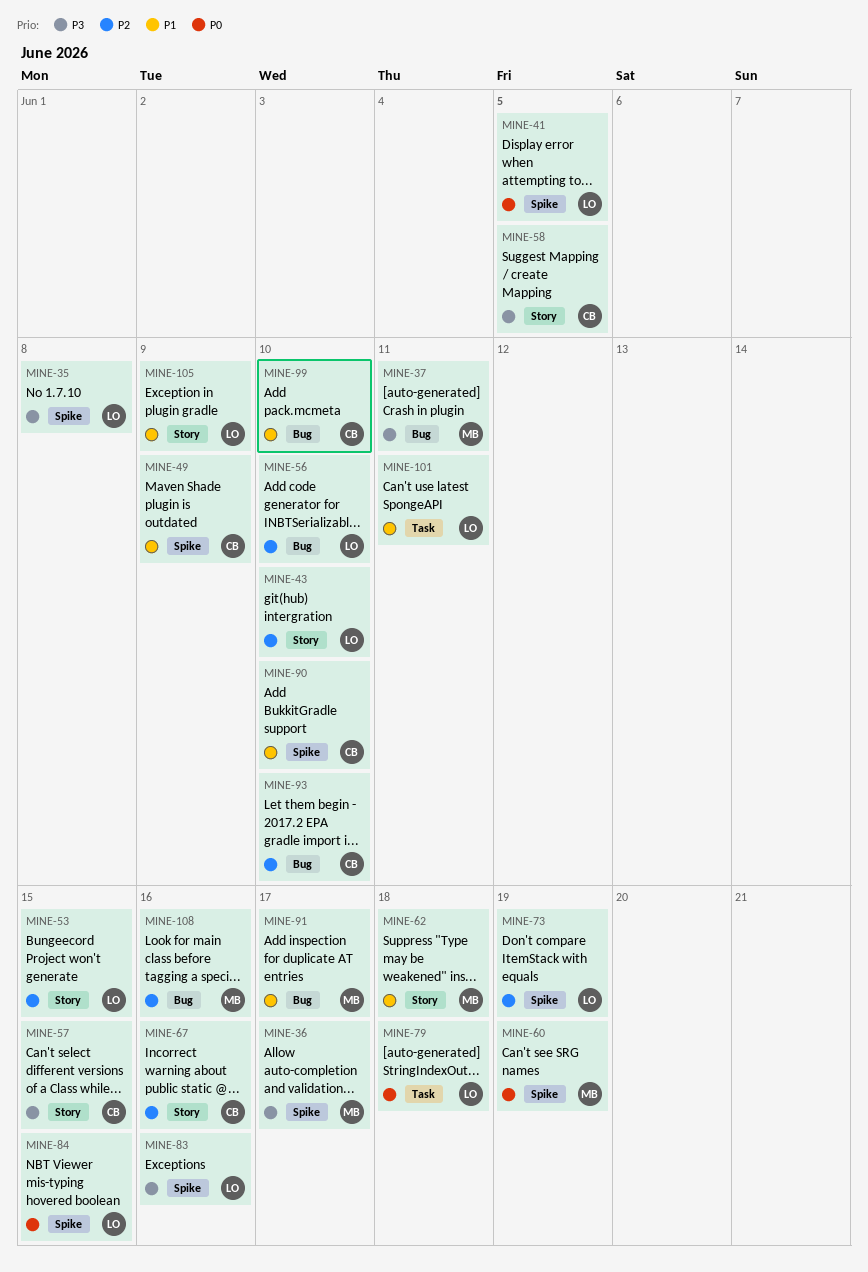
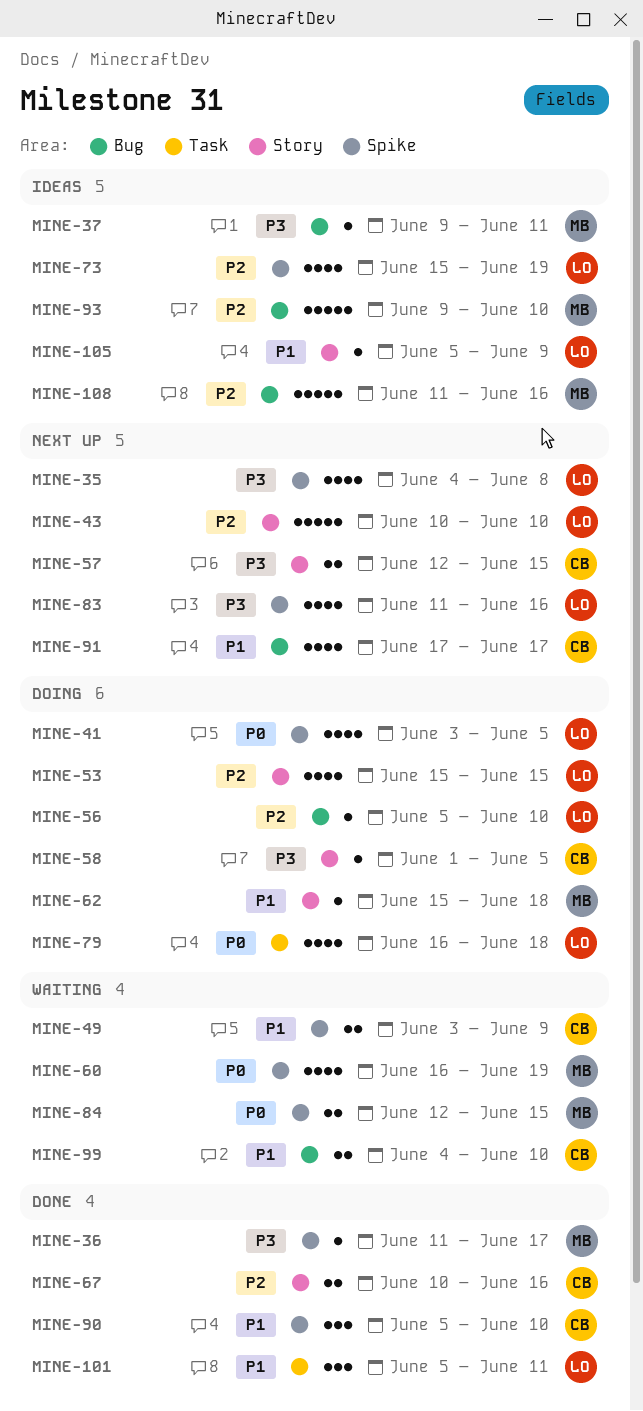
MINE-84, owner: LO -> MB
MINE-91, owner: MB -> CB
MINE-93, owner: CB -> MB

